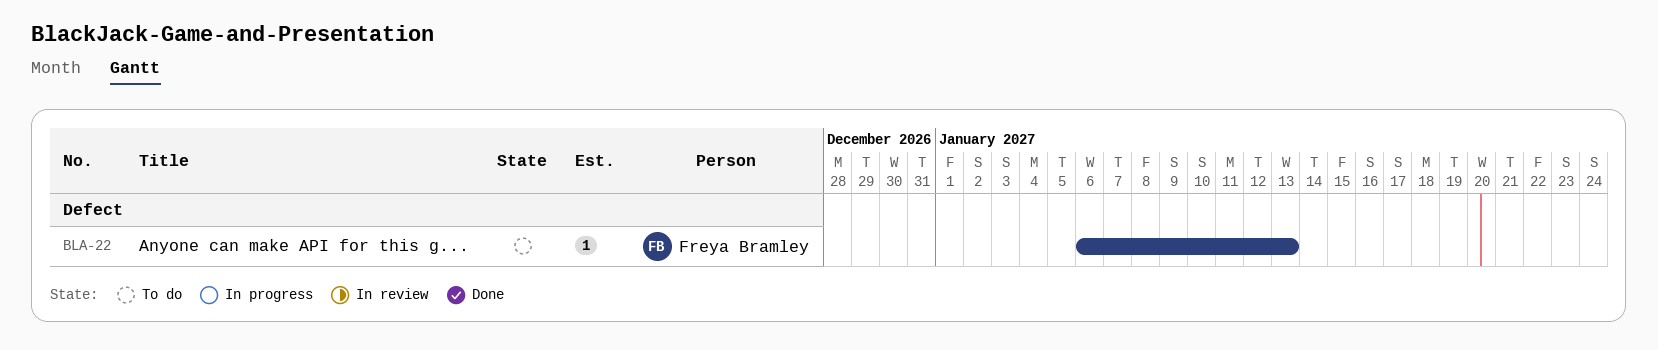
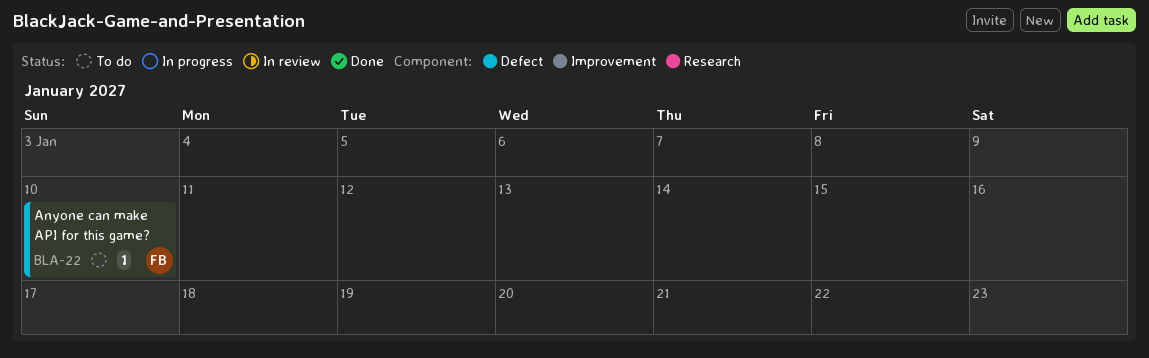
BLA-22, due: Jan 13 -> Jan 10

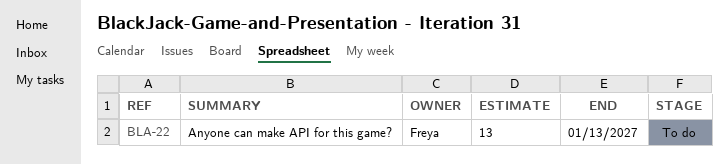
BLA-22, estimate: 1 -> 13
BLA-22, due: Jan 10 -> Jan 13

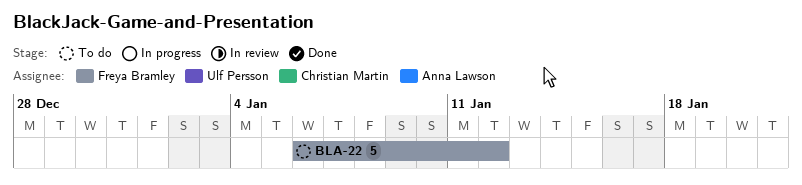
BLA-22, estimate: 13 -> 5
BLA-22, due: Jan 13 -> Jan 12

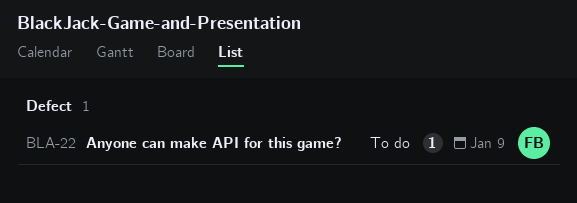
BLA-22, estimate: 5 -> 1
BLA-22, due: Jan 12 -> Jan 9

